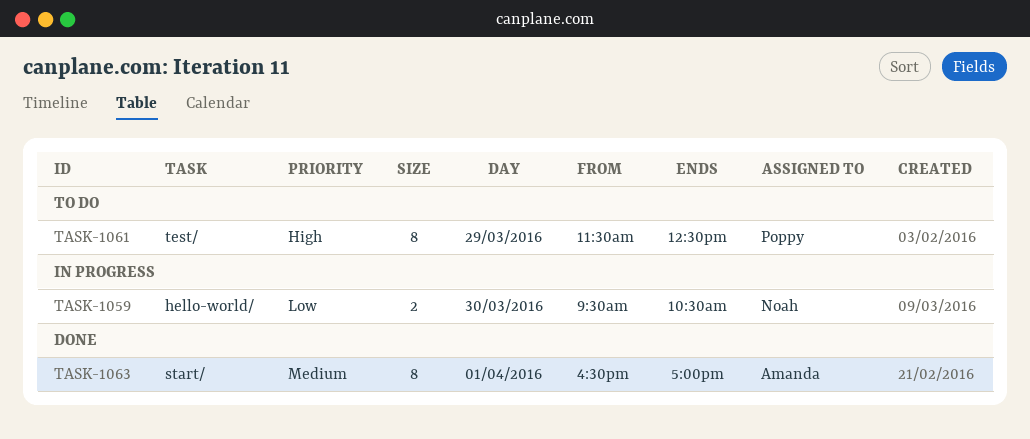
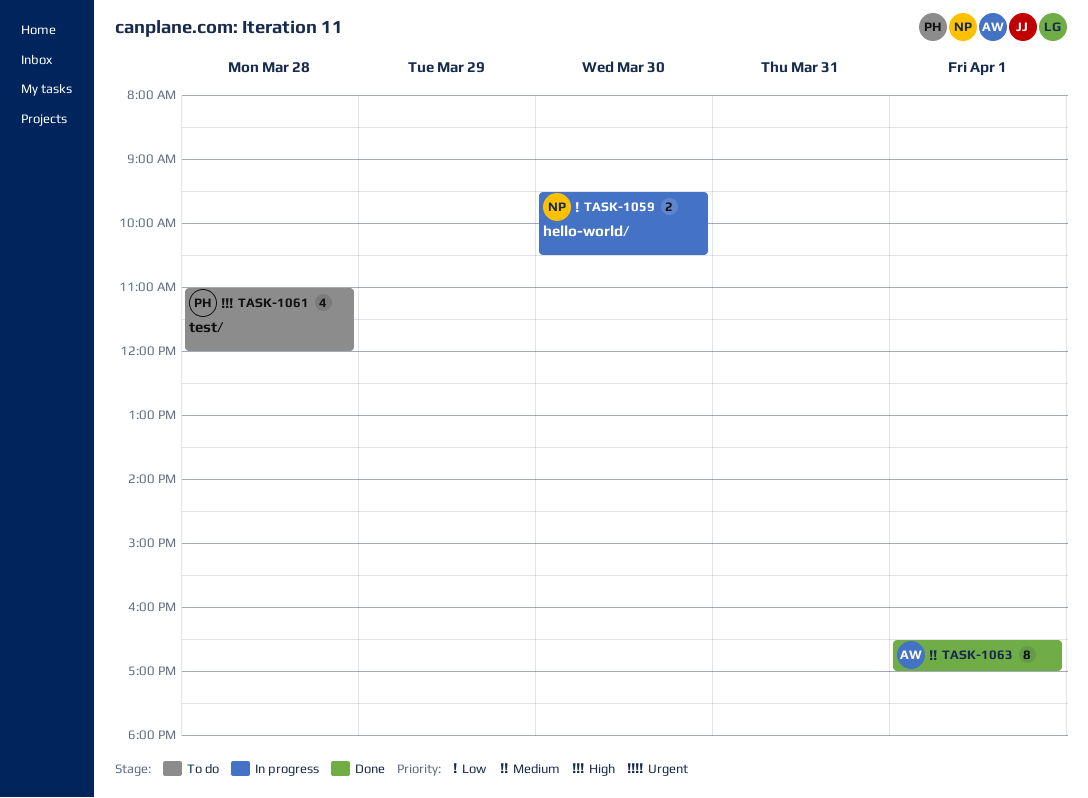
TASK-1061, estimate: 8 -> 4
TASK-1061, day: Mar 29 -> Mar 28
TASK-1061, begins: 11:30 -> 11:00
TASK-1061, ends: 12:30 -> 12:00

